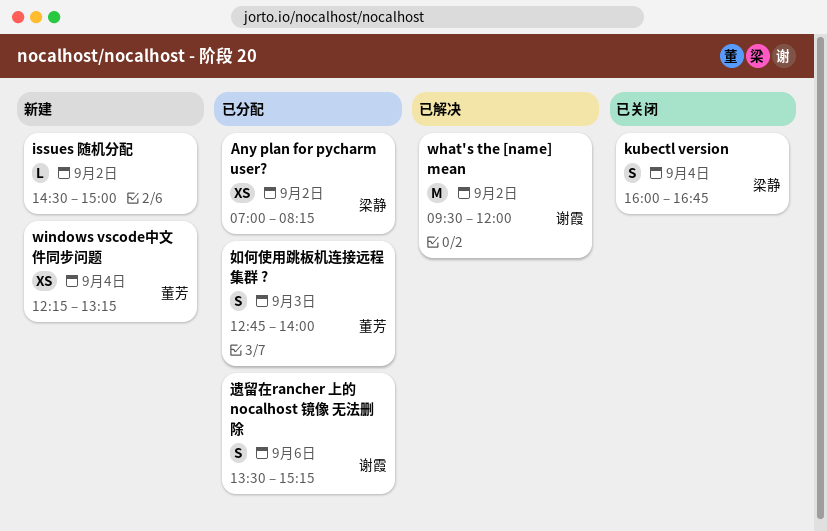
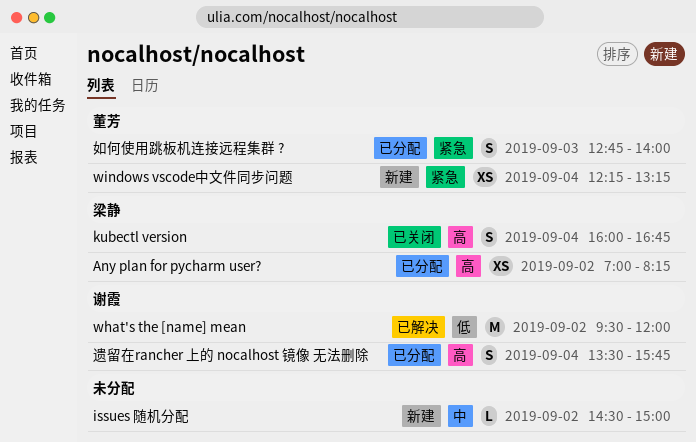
遗留在rancher 上的 nocalhost 镜像 无法删除, day: Sep 6 -> Sep 4
遗留在rancher 上的 nocalhost 镜像 无法删除, ends: 15:15 -> 15:45

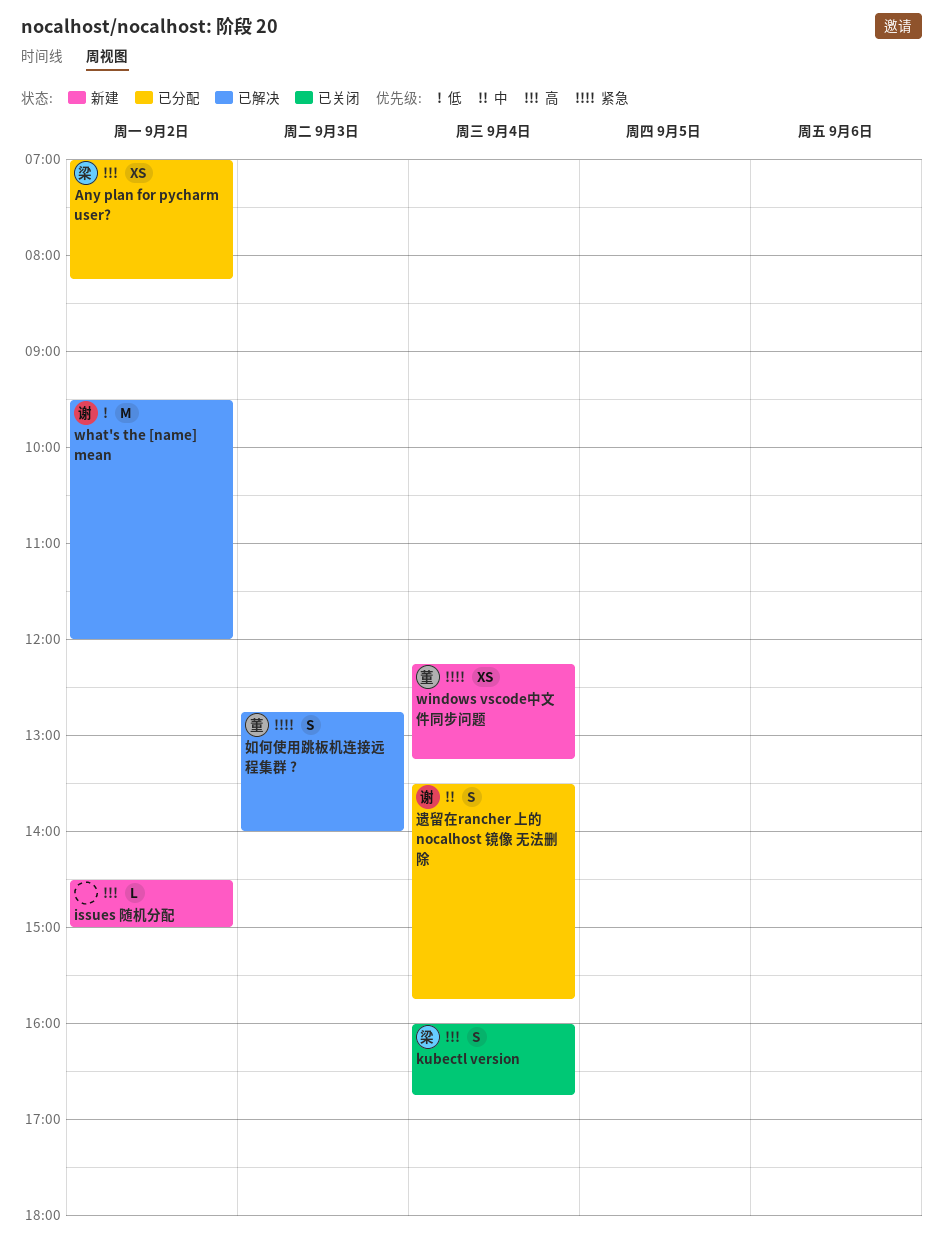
issues 随机分配, priority: 中 -> 高
如何使用跳板机连接远程集群 ?, status: 已分配 -> 已解决
遗留在rancher 上的 nocalhost 镜像 无法删除, priority: 高 -> 中

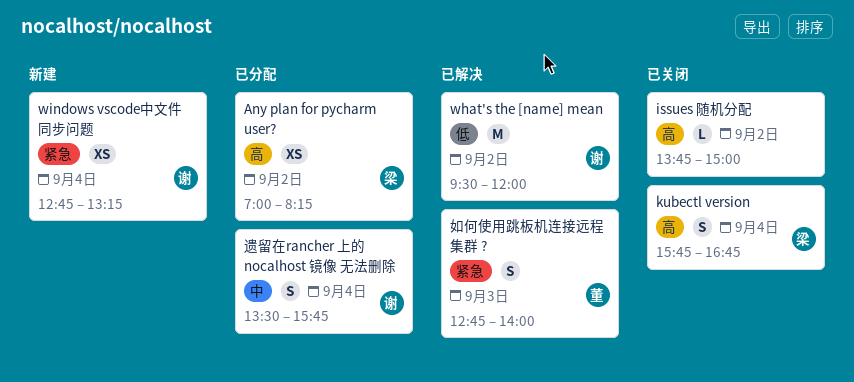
issues 随机分配, status: 新建 -> 已关闭
issues 随机分配, begins: 14:30 -> 13:45
kubectl version, begins: 16:00 -> 15:45
windows vscode中文件同步问题, owner: 董 -> 谢
windows vscode中文件同步问题, begins: 12:15 -> 12:45

